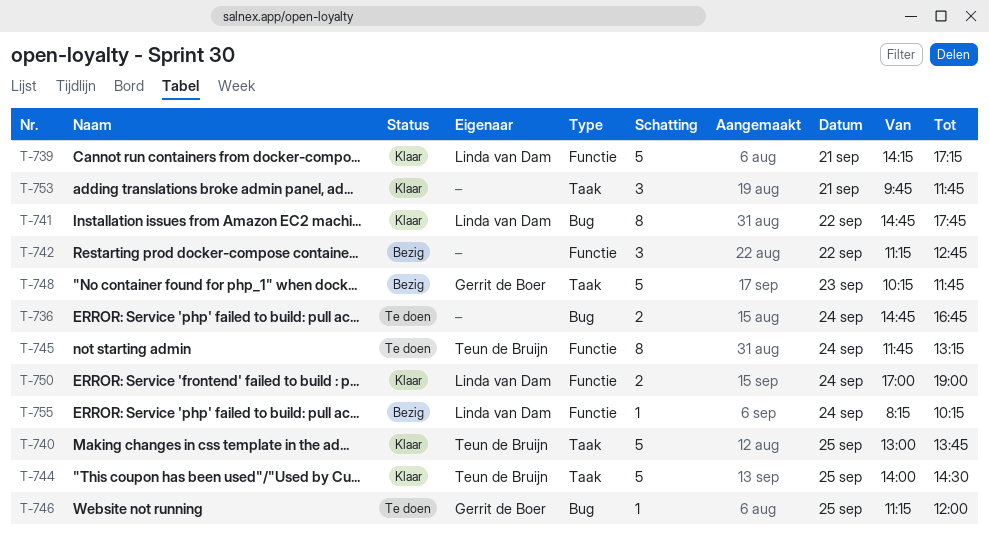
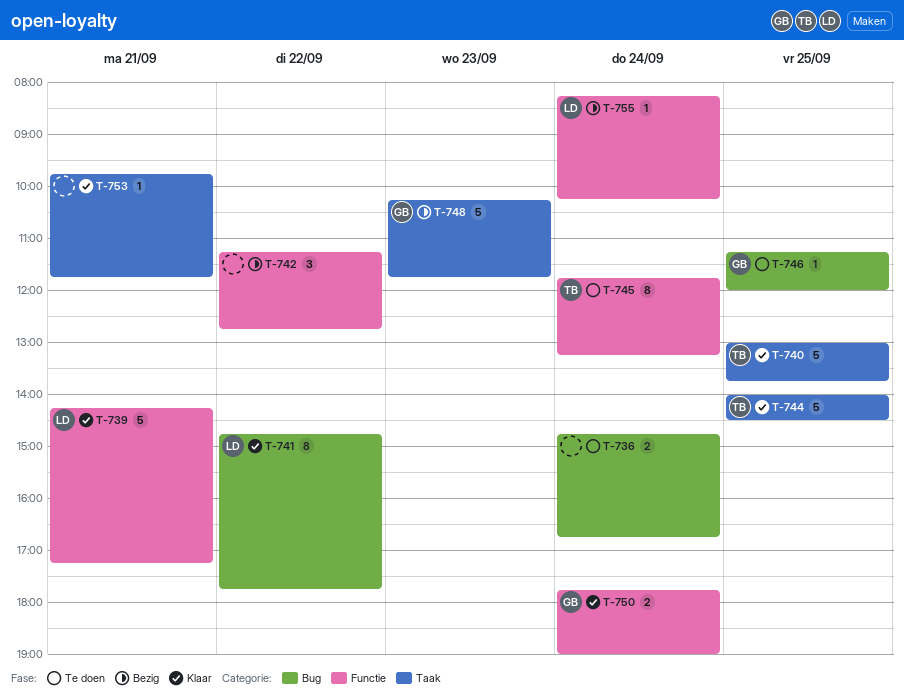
T-750, owner: Linda van Dam -> Gerrit de Boer
T-750, begins: 17:00 -> 17:45
T-753, estimate: 3 -> 1

